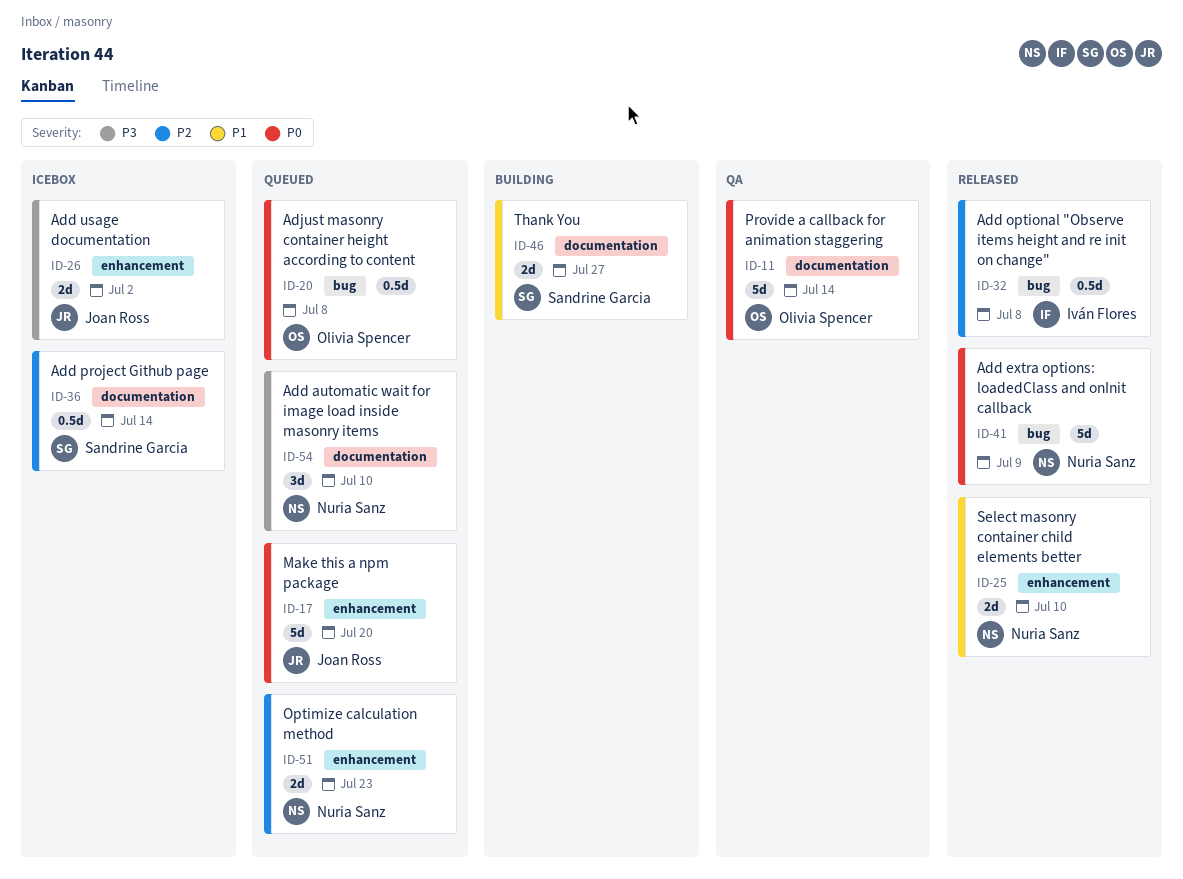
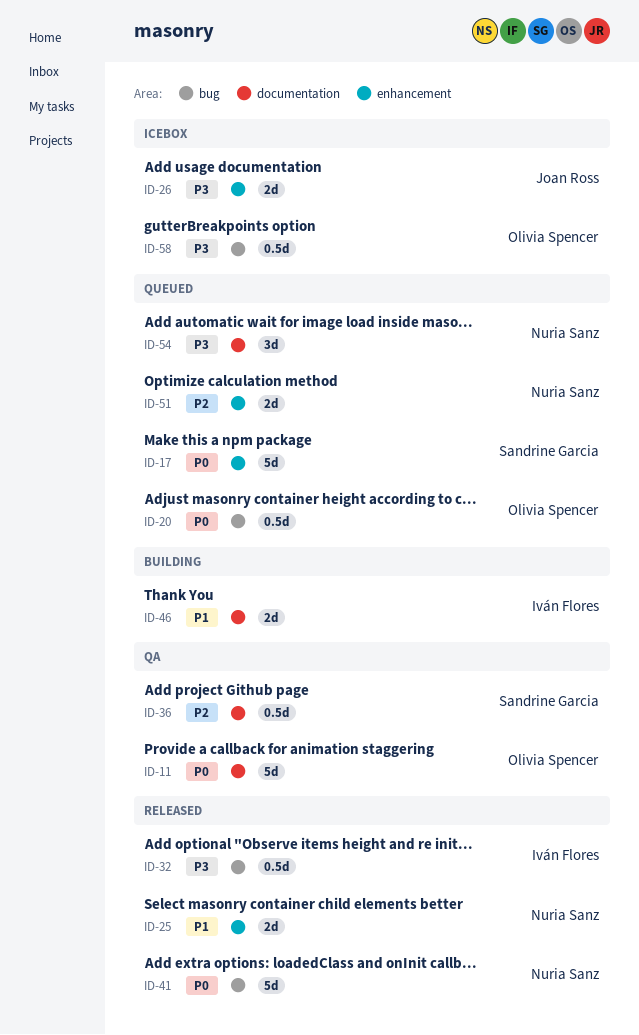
ID-17, owner: Joan Ross -> Sandrine Garcia
ID-32, priority: P2 -> P3
ID-36, status: Icebox -> QA
ID-46, owner: Sandrine Garcia -> Iván Flores
ID-58: none -> present

